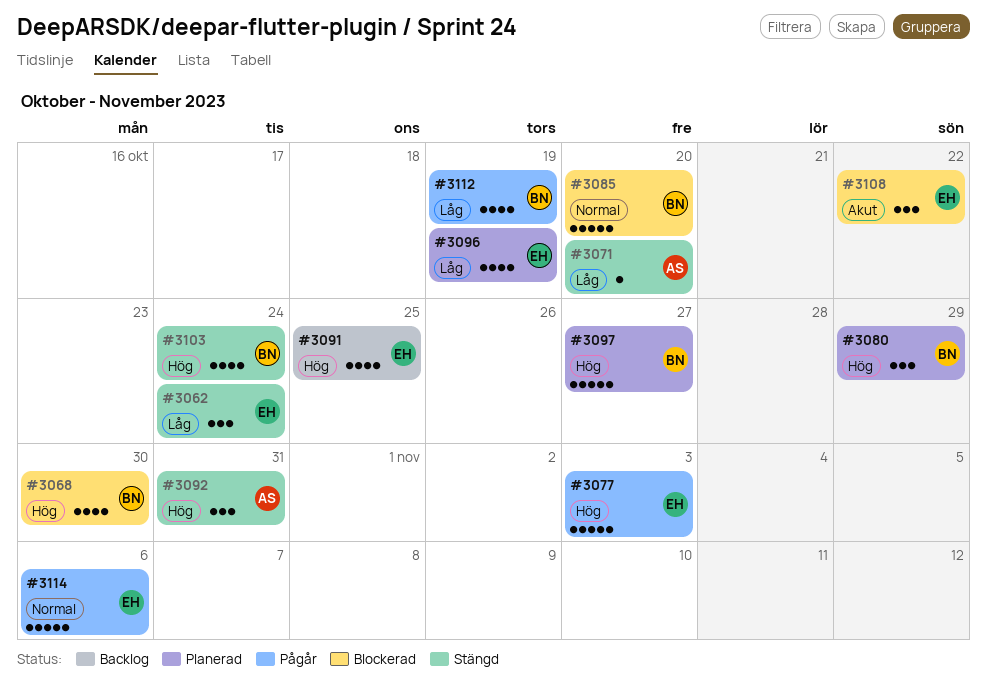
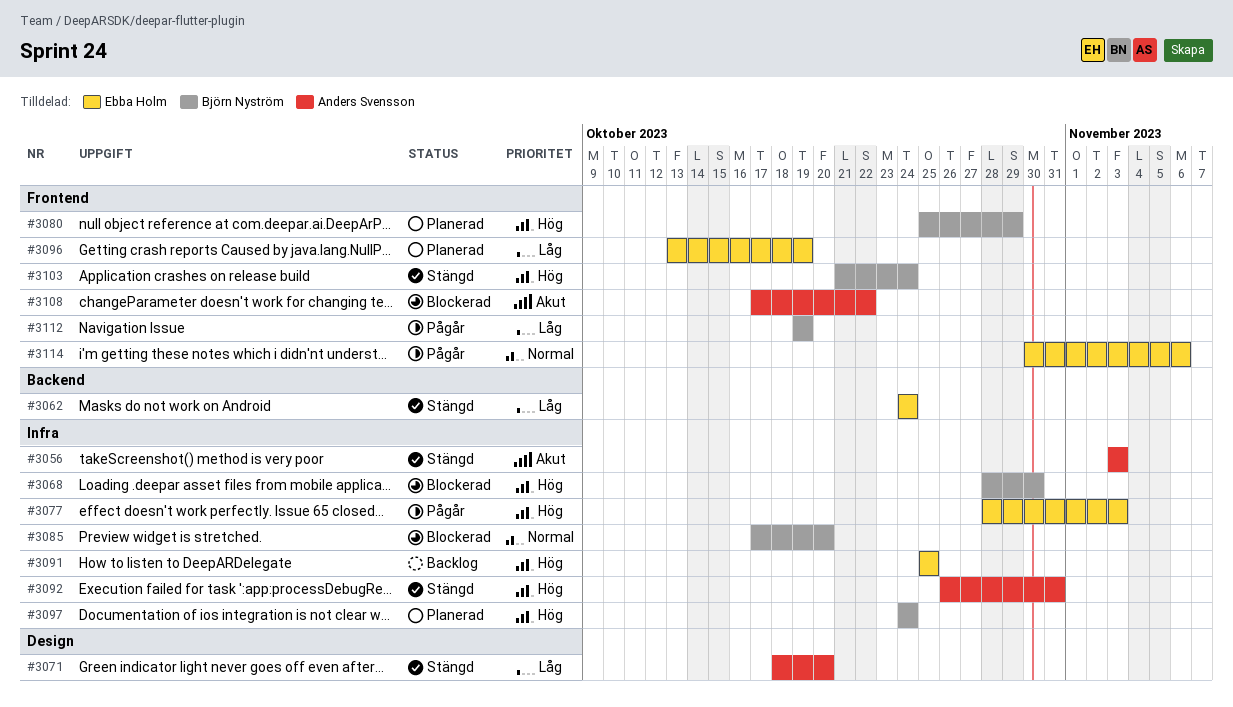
#3056: none -> present
#3097, due: Oct 27 -> Oct 24
#3108, owner: Ebba Holm -> Anders Svensson

